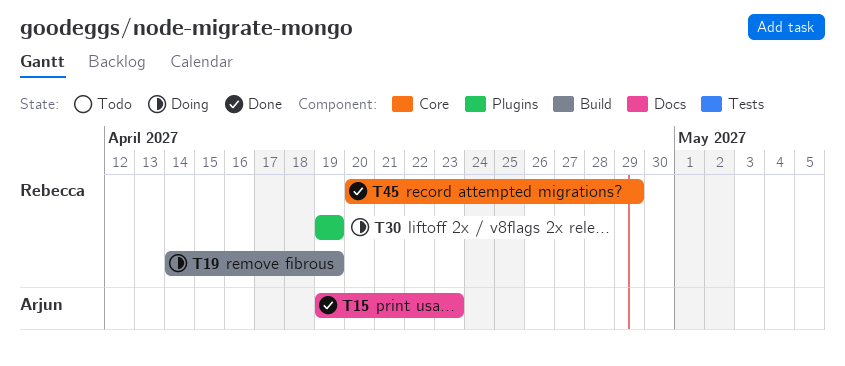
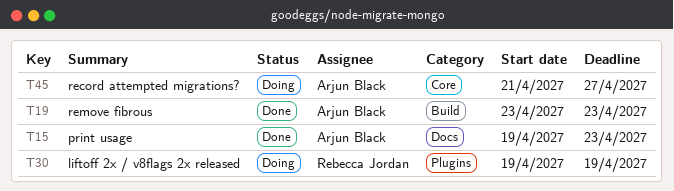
T19, status: Doing -> Done
T19, owner: Rebecca Jordan -> Arjun Black
T19, start: Apr 14 -> Apr 23
T19, due: Apr 19 -> Apr 23
T45, status: Done -> Doing
T45, owner: Rebecca Jordan -> Arjun Black
T45, start: Apr 20 -> Apr 21
T45, due: Apr 29 -> Apr 27

